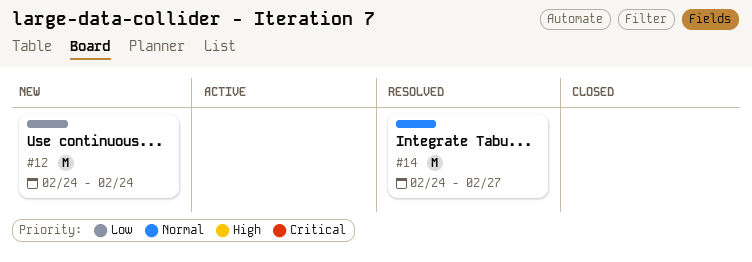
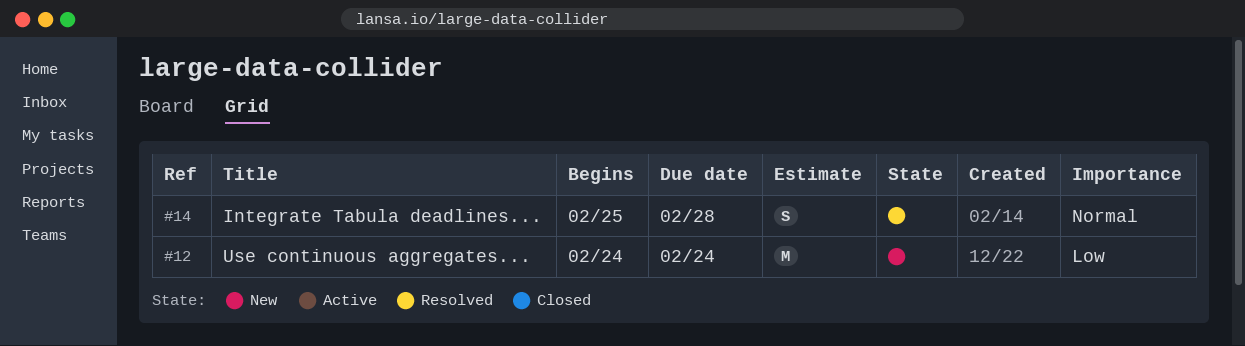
#14, estimate: M -> S
#14, start: Feb 24 -> Feb 25
#14, due: Feb 27 -> Feb 28

